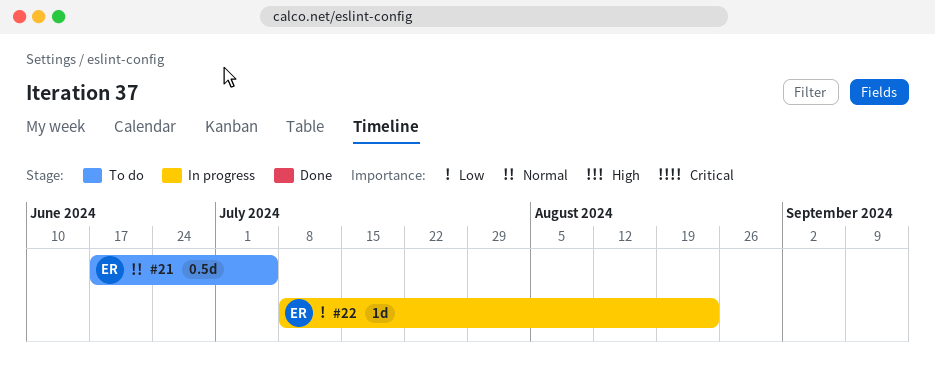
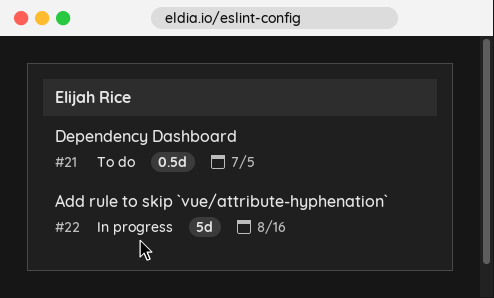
#22, estimate: 1d -> 5d
#22, due: Aug 23 -> Aug 16

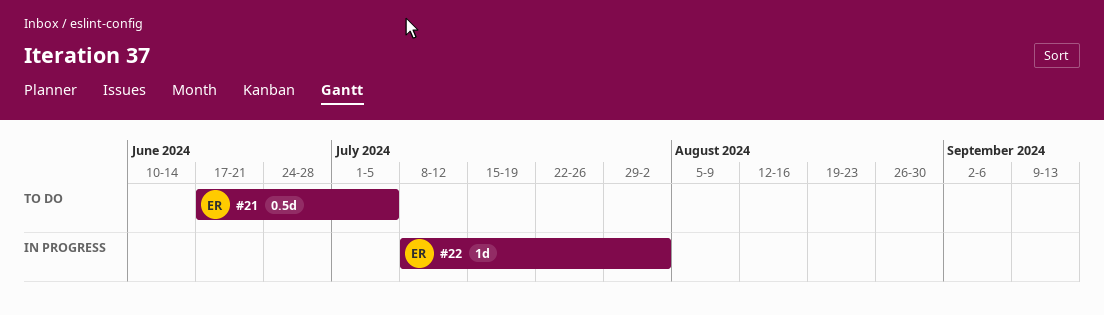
#22, estimate: 5d -> 1d
#22, due: Aug 16 -> Aug 2

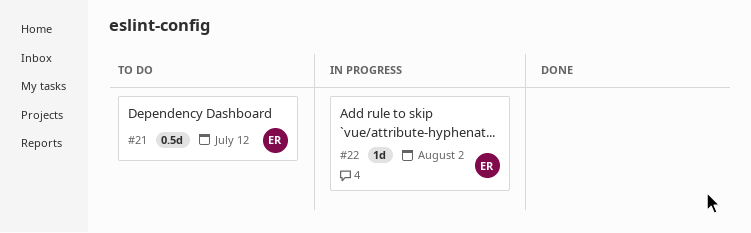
#21, due: Jul 5 -> Jul 12

